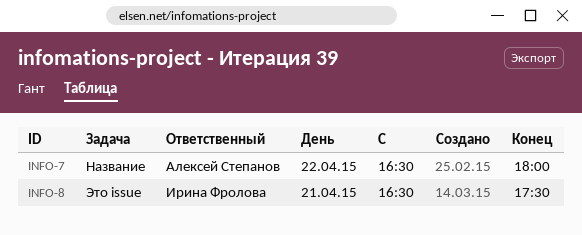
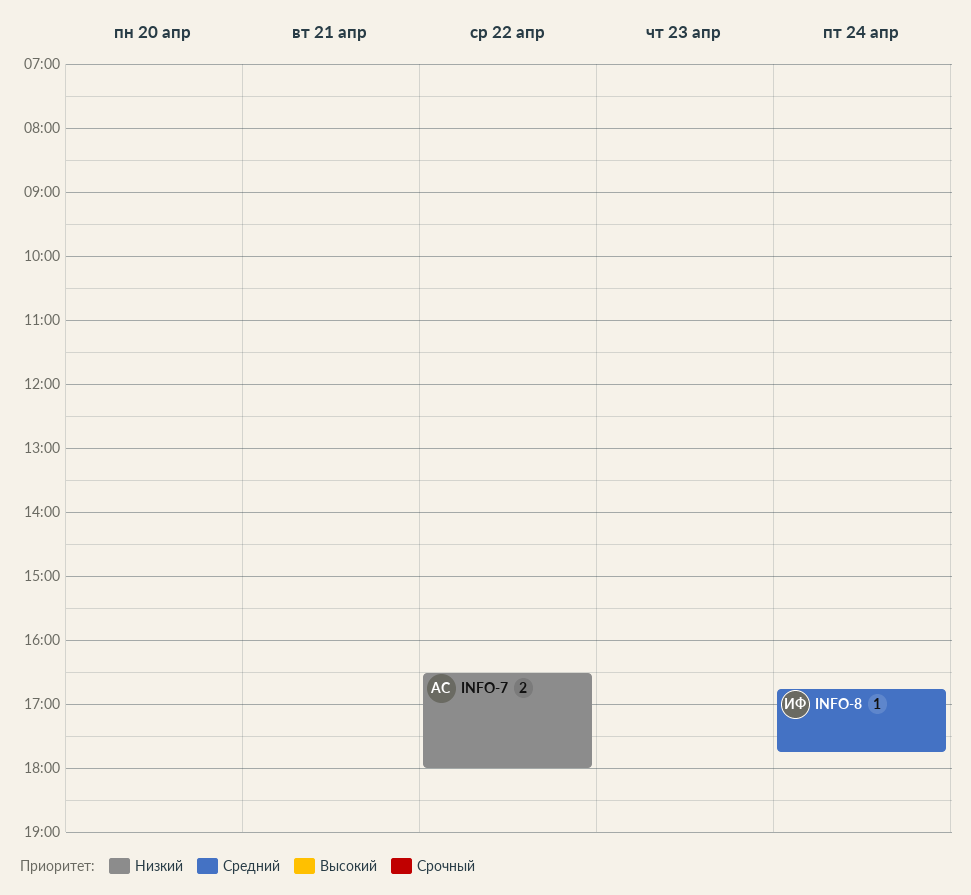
INFO-8, day: Apr 21 -> Apr 24
INFO-8, begins: 16:30 -> 16:45
INFO-8, ends: 17:30 -> 17:45

